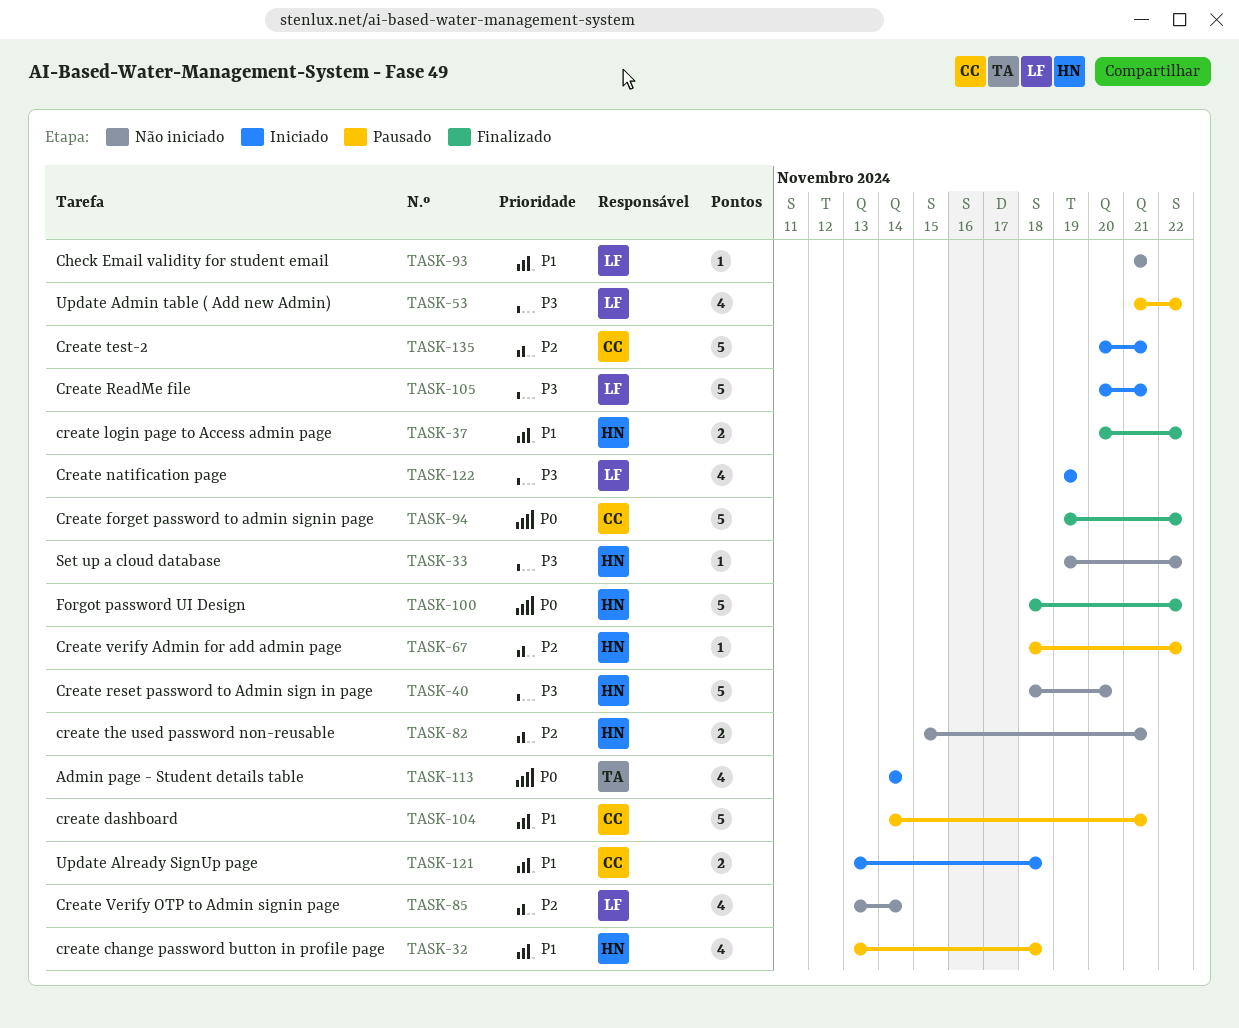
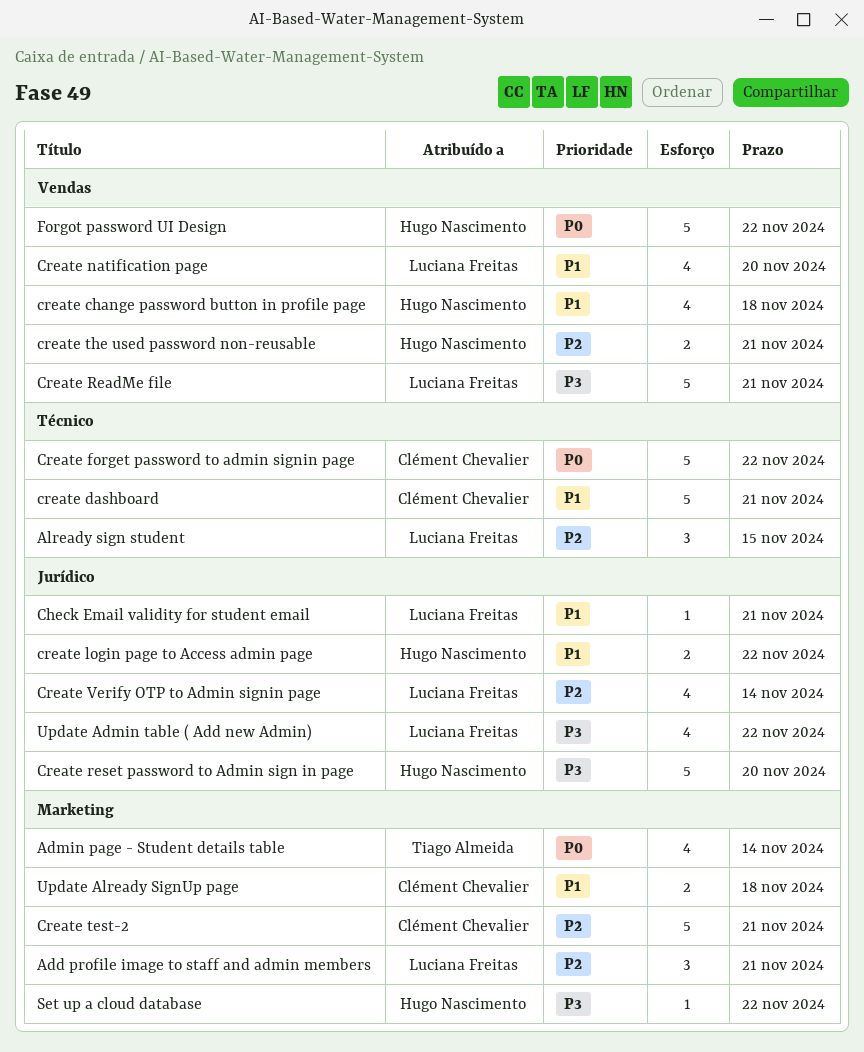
Add profile image to staff and admin members: none -> present
Already sign student: none -> present
Create natification page, priority: P3 -> P1
Create natification page, due: Nov 19 -> Nov 20
Create verify Admin for add admin page: present -> none

